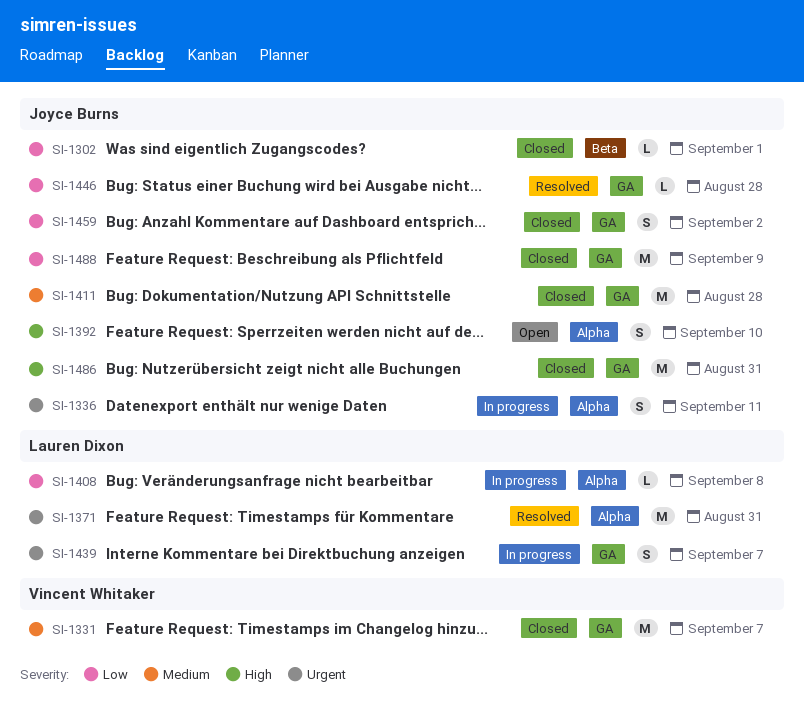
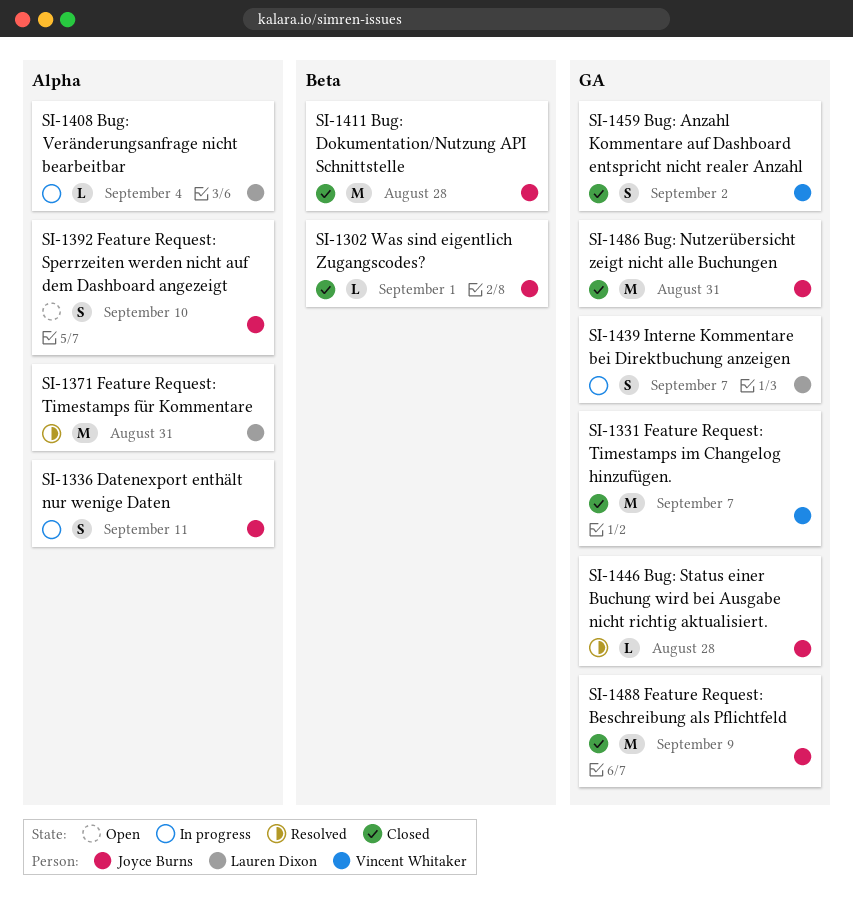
SI-1408, due: Sep 8 -> Sep 4
SI-1411, label: GA -> Beta
SI-1459, owner: Joyce Burns -> Vincent Whitaker

